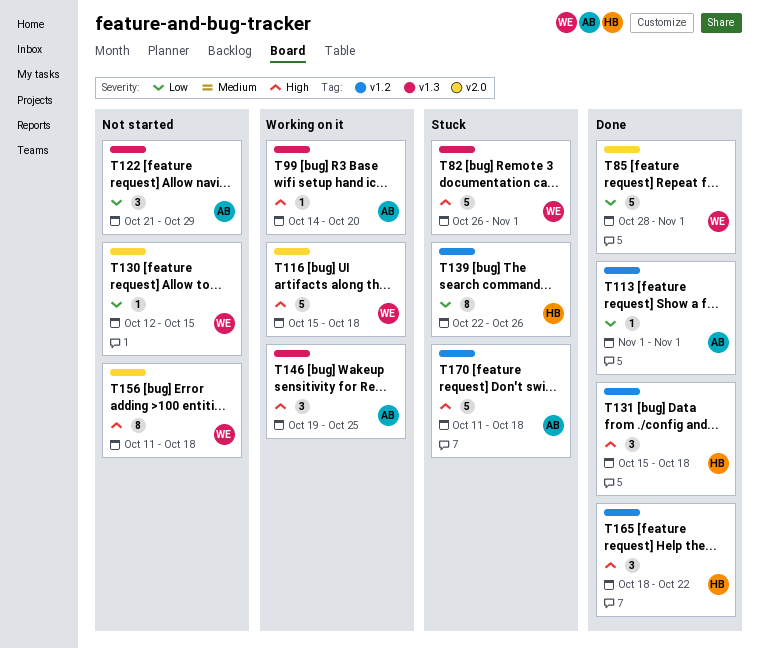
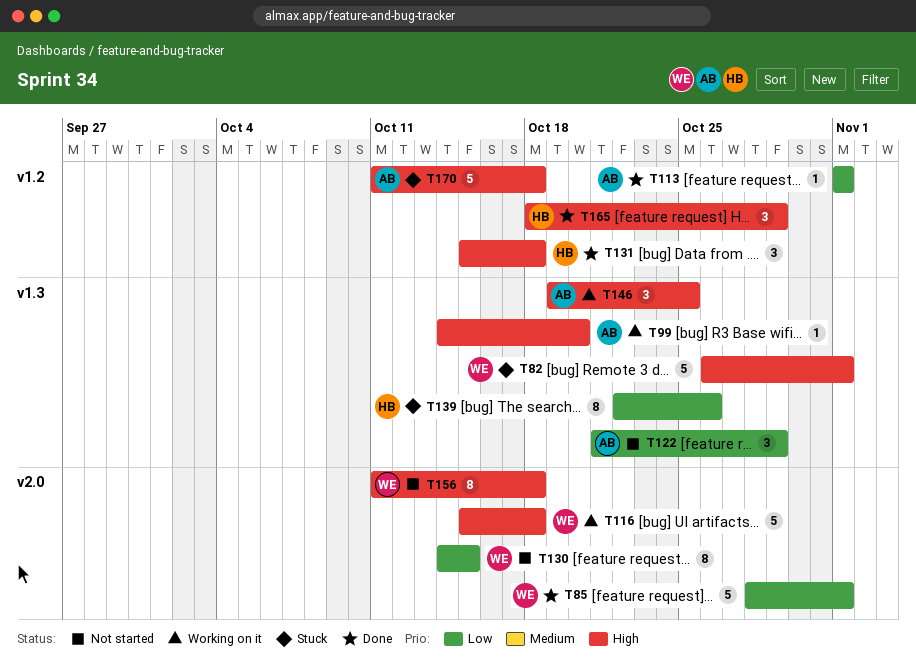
T130, estimate: 1 -> 8
T130, start: Oct 12 -> Oct 14
T139, label: v1.2 -> v1.3
T165, due: Oct 22 -> Oct 29

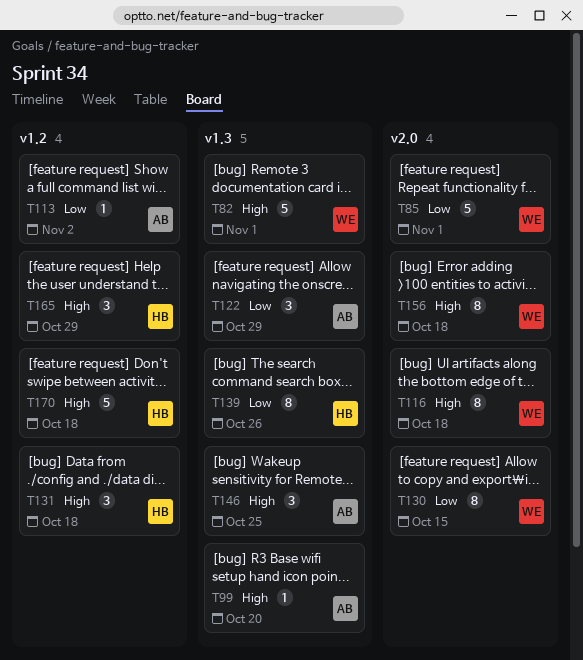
T113, due: Nov 1 -> Nov 2
T116, estimate: 5 -> 8
T170, owner: AB -> HB

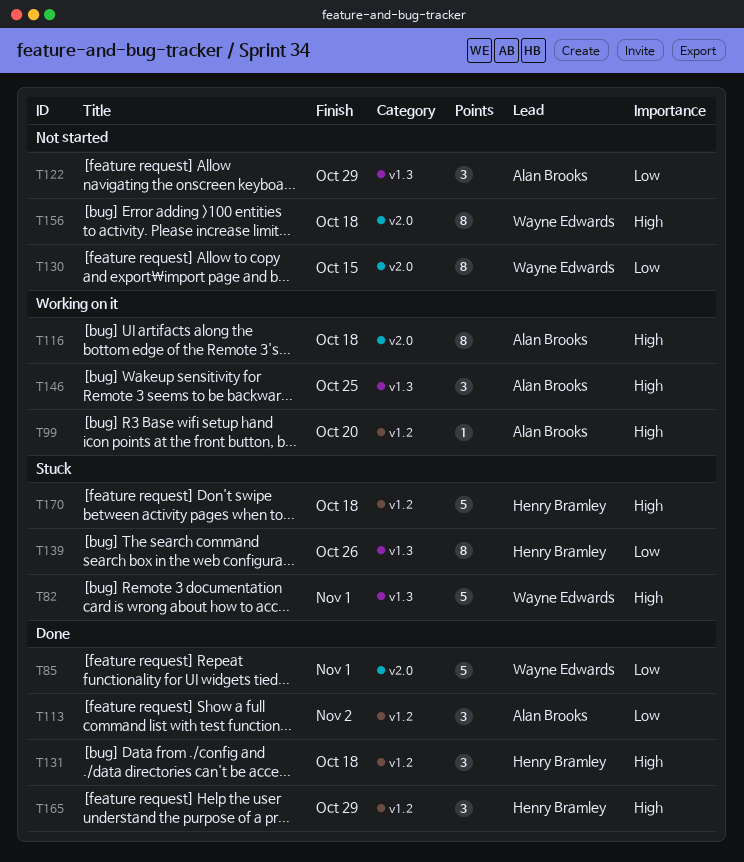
T99, label: v1.3 -> v1.2
T113, estimate: 1 -> 3
T116, owner: Wayne Edwards -> Alan Brooks

